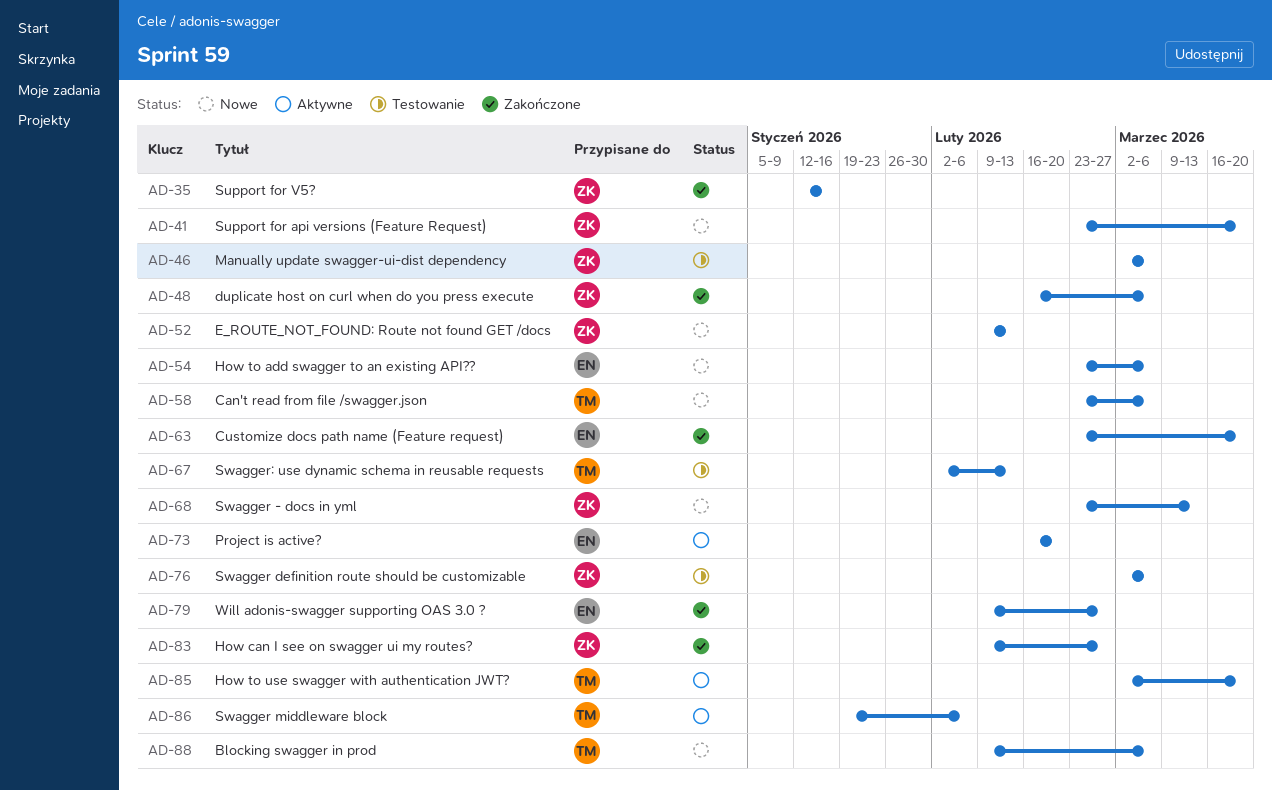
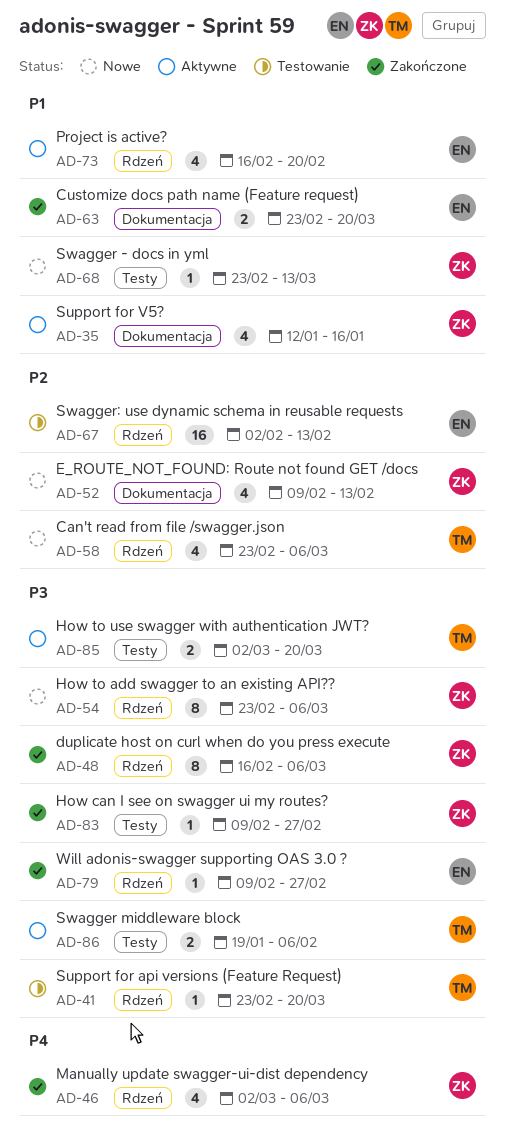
AD-35, status: Zakończone -> Aktywne
AD-41, status: Nowe -> Testowanie
AD-41, owner: ZK -> TM
AD-46, status: Testowanie -> Zakończone
AD-54, owner: EN -> ZK
AD-67, owner: TM -> EN
AD-76: present -> none
AD-88: present -> none

